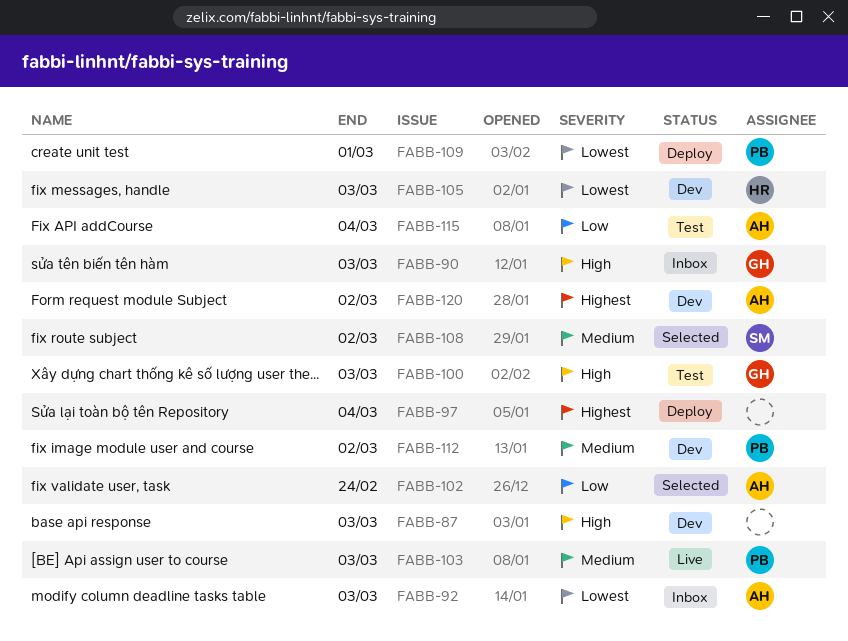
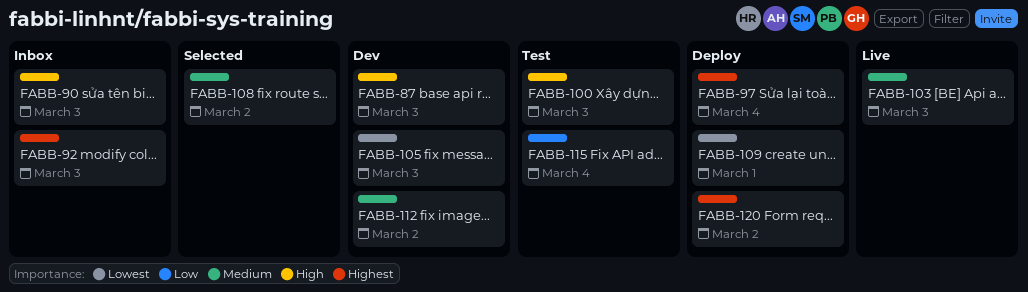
FABB-92, priority: Lowest -> Highest
FABB-102: present -> none
FABB-120, status: Dev -> Deploy

